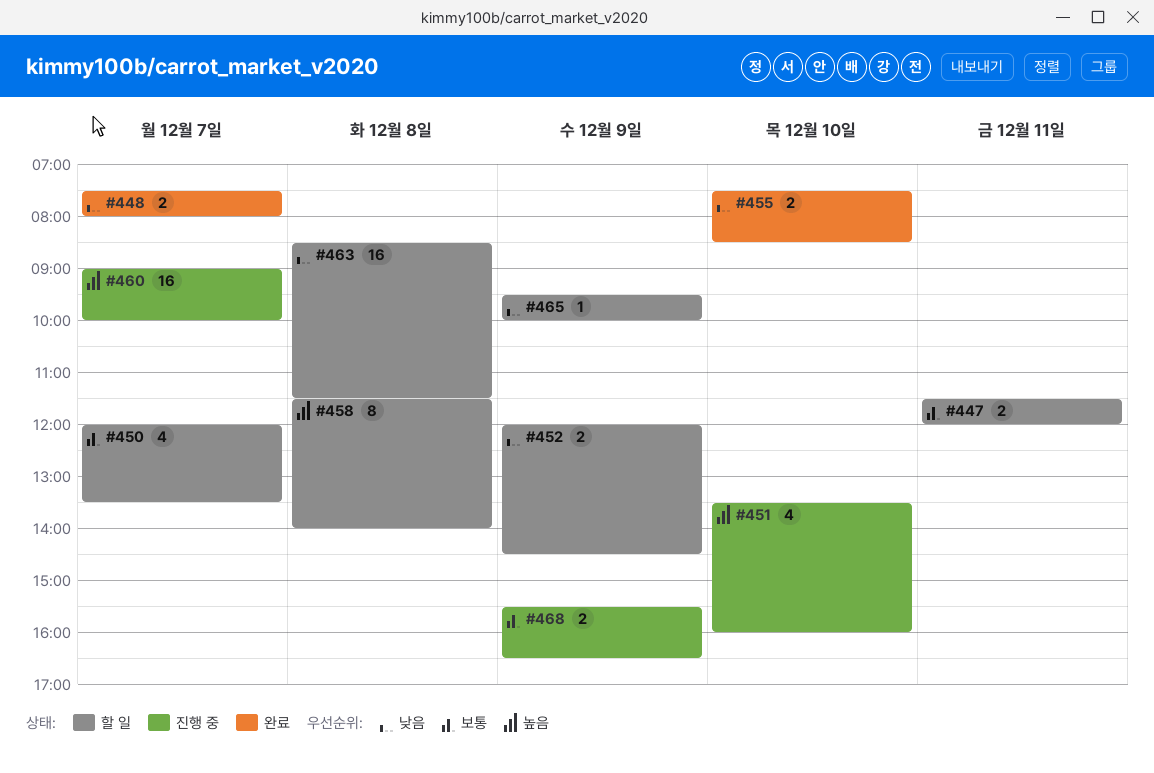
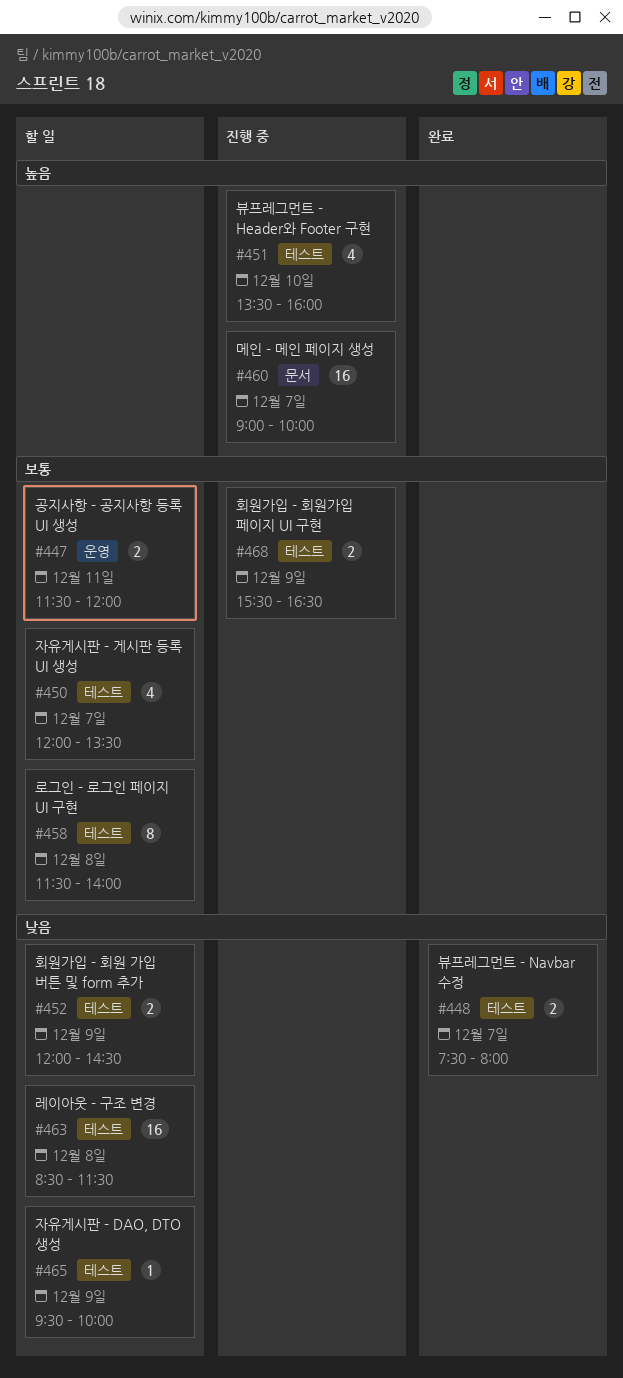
#455: present -> none
#458, priority: 높음 -> 보통

